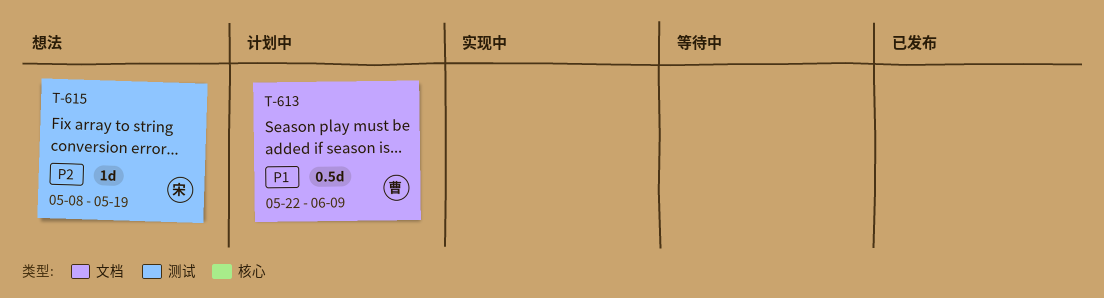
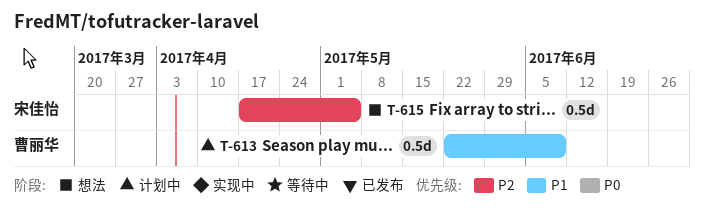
T-615, estimate: 1d -> 0.5d
T-615, start: May 8 -> Apr 17
T-615, due: May 19 -> May 5

